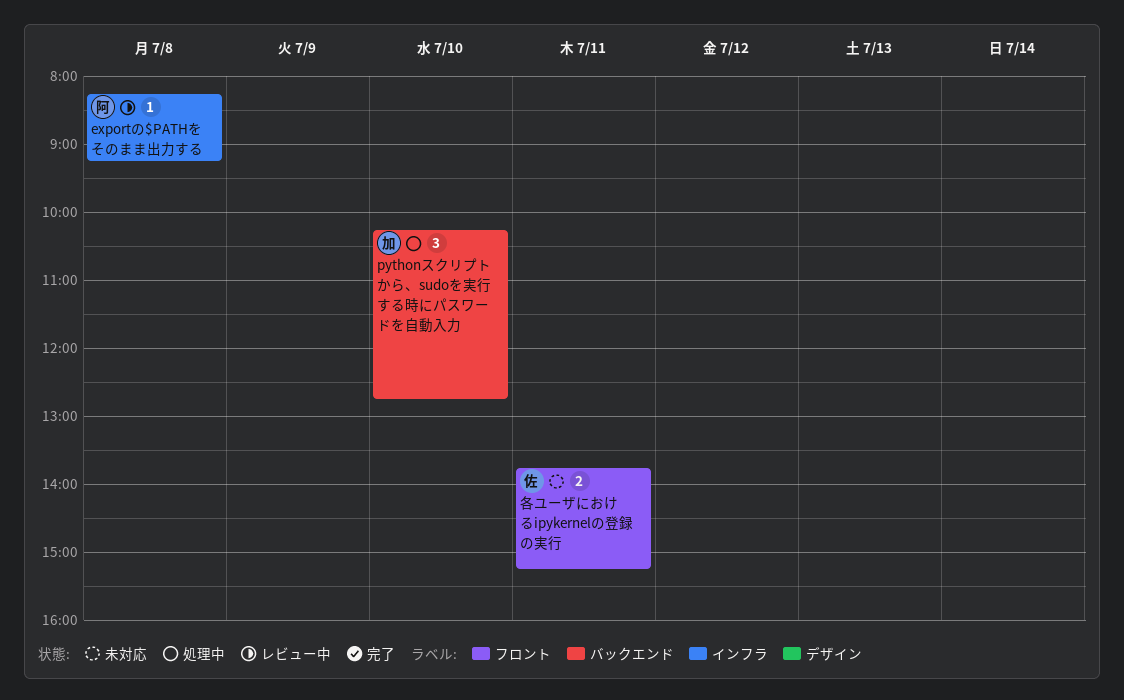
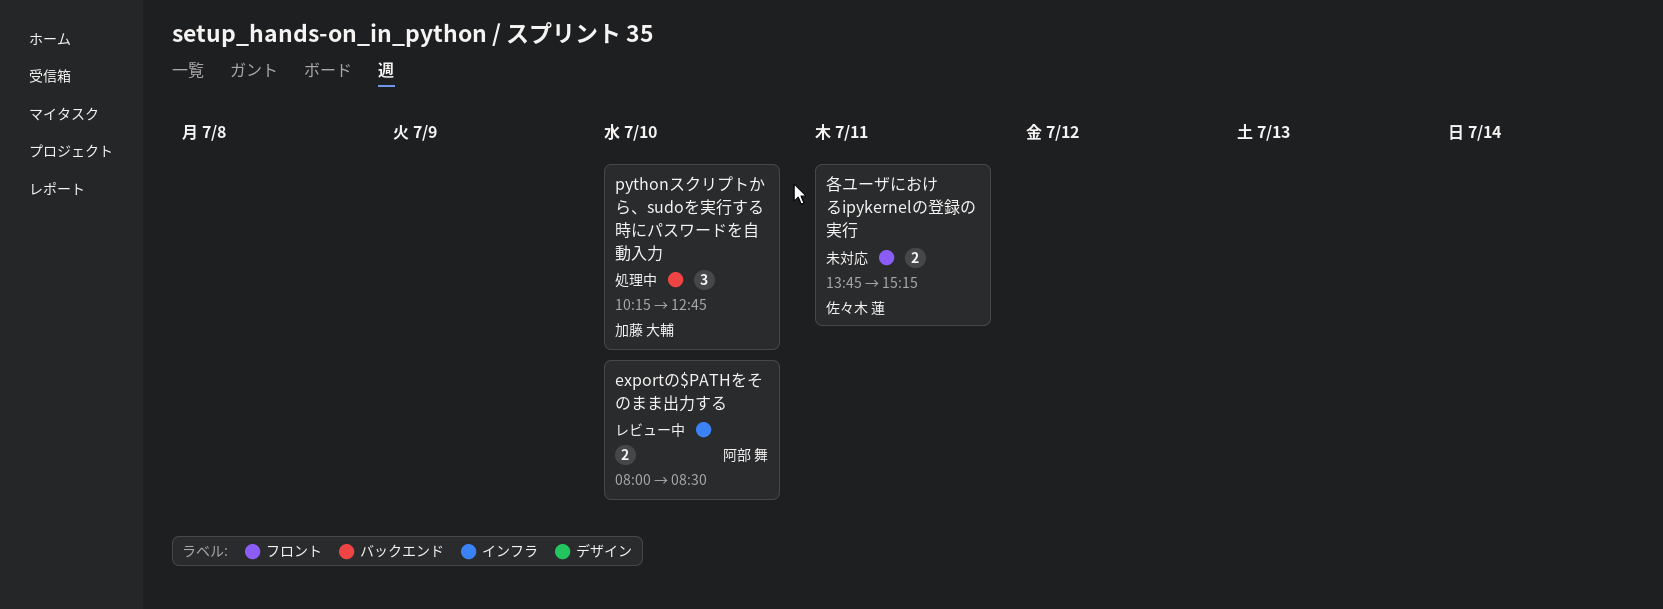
exportの$PATHをそのまま出力する, estimate: 1 -> 2
exportの$PATHをそのまま出力する, day: Jul 8 -> Jul 10
exportの$PATHをそのまま出力する, begins: 08:15 -> 08:00
exportの$PATHをそのまま出力する, ends: 09:15 -> 08:30

